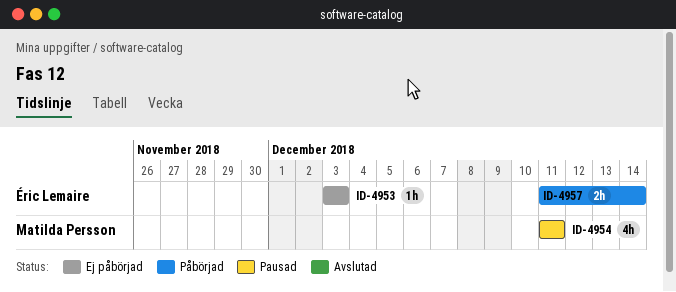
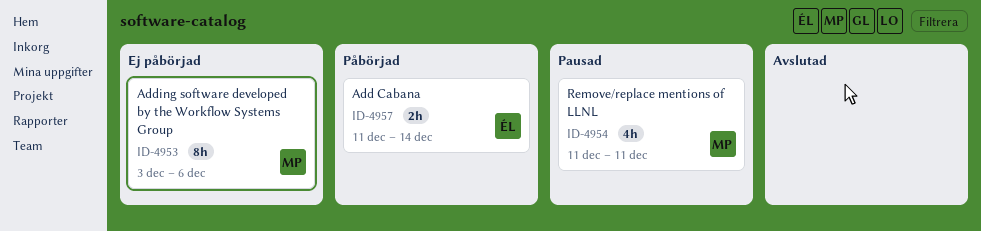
ID-4953, owner: Éric Lemaire -> Matilda Persson
ID-4953, estimate: 1h -> 8h
ID-4953, due: Dec 3 -> Dec 6

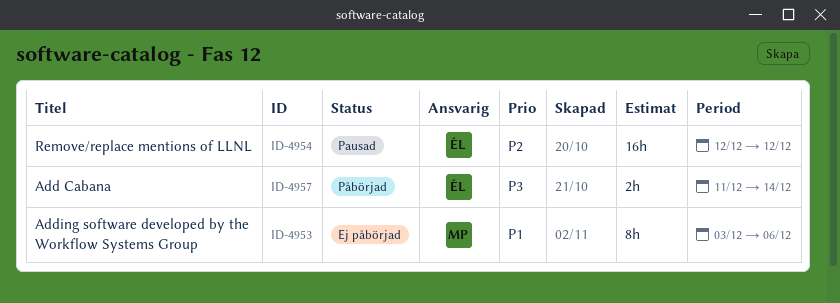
ID-4954, owner: MP -> ÉL
ID-4954, estimate: 4h -> 16h
ID-4954, start: Dec 11 -> Dec 12
ID-4954, due: Dec 11 -> Dec 12

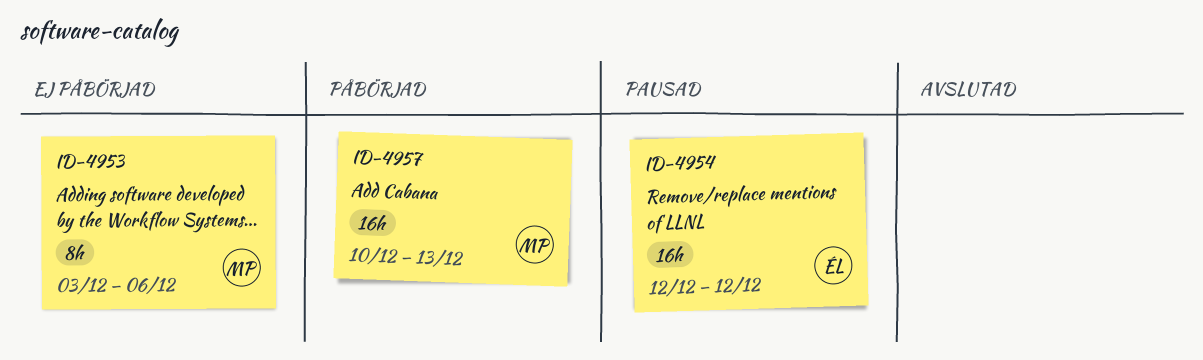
ID-4957, owner: ÉL -> MP
ID-4957, estimate: 2h -> 16h
ID-4957, start: Dec 11 -> Dec 10
ID-4957, due: Dec 14 -> Dec 13

